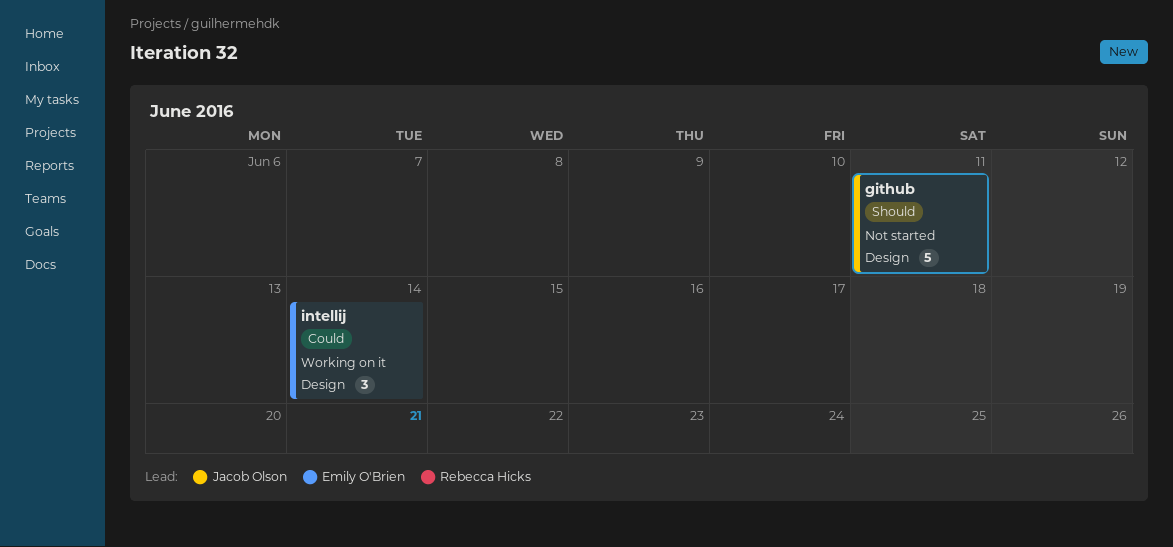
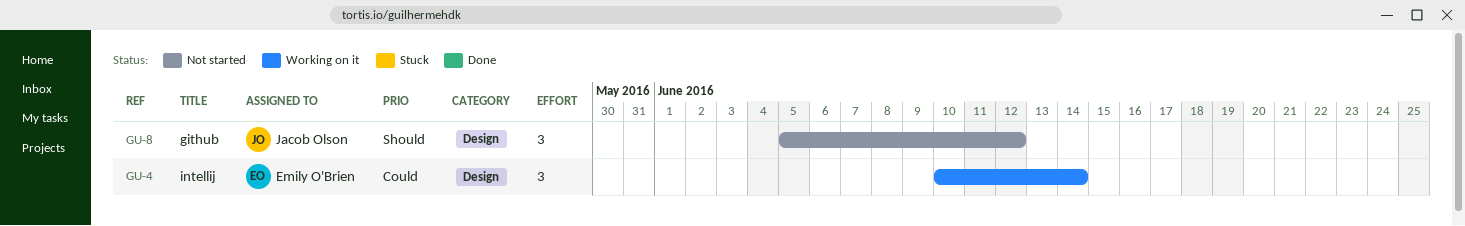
github, estimate: 5 -> 3
github, due: Jun 11 -> Jun 12

